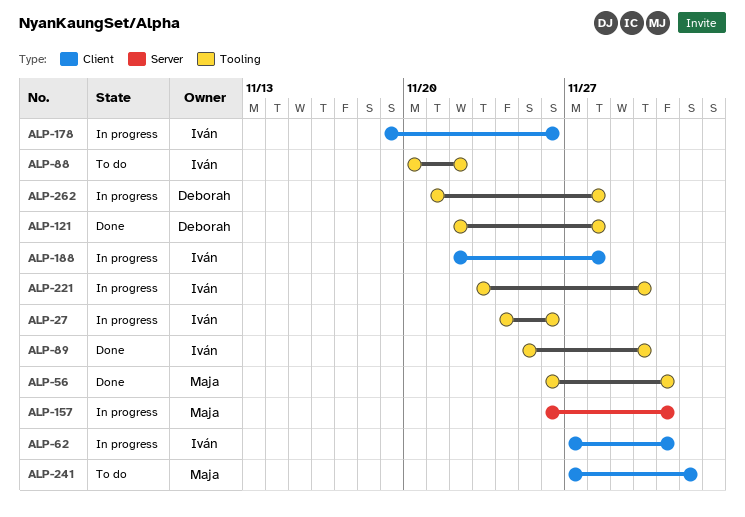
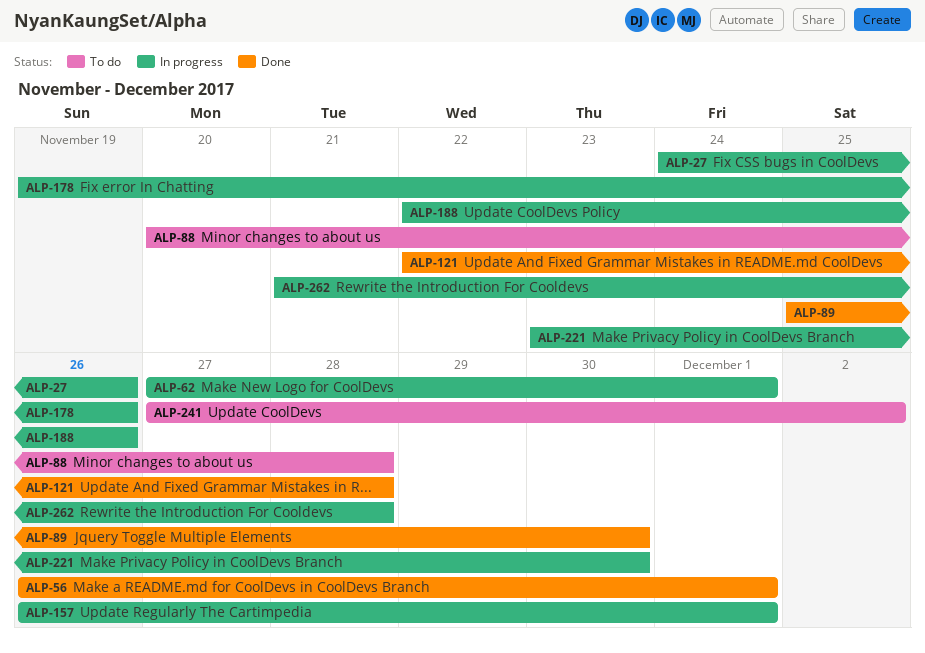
ALP-88, due: Nov 22 -> Nov 28
ALP-188, due: Nov 28 -> Nov 26

